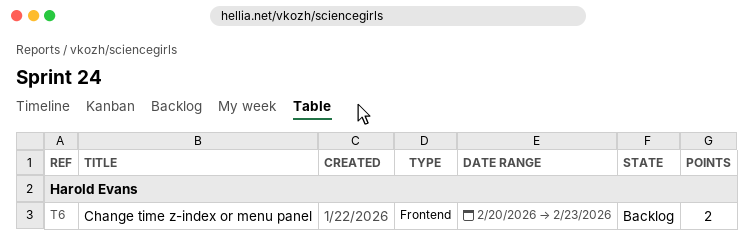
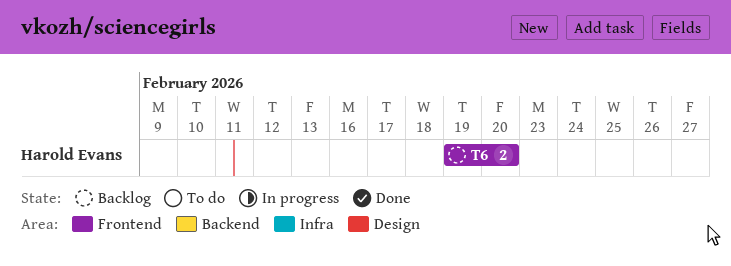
T6, start: Feb 20 -> Feb 19
T6, due: Feb 23 -> Feb 20

